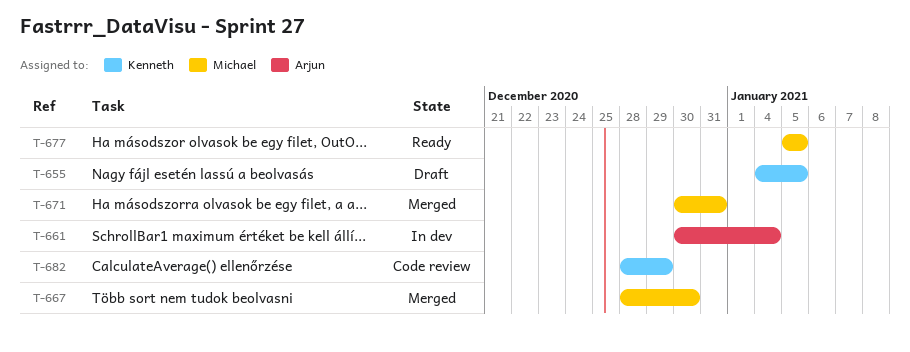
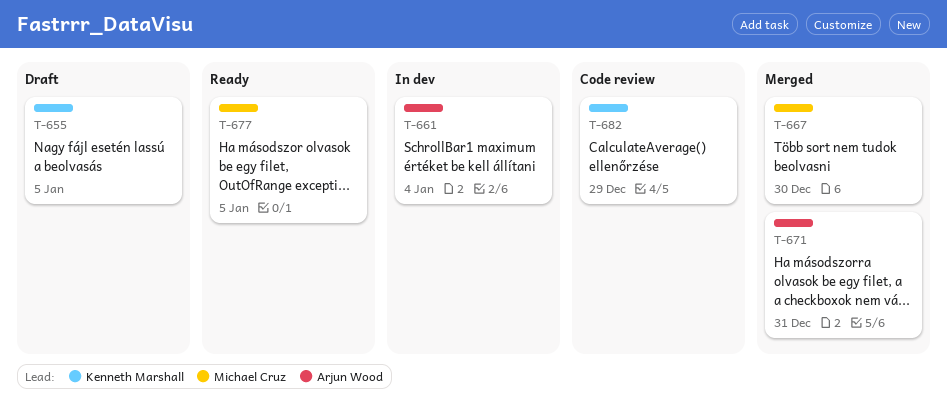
T-671, owner: Michael Cruz -> Arjun Wood

